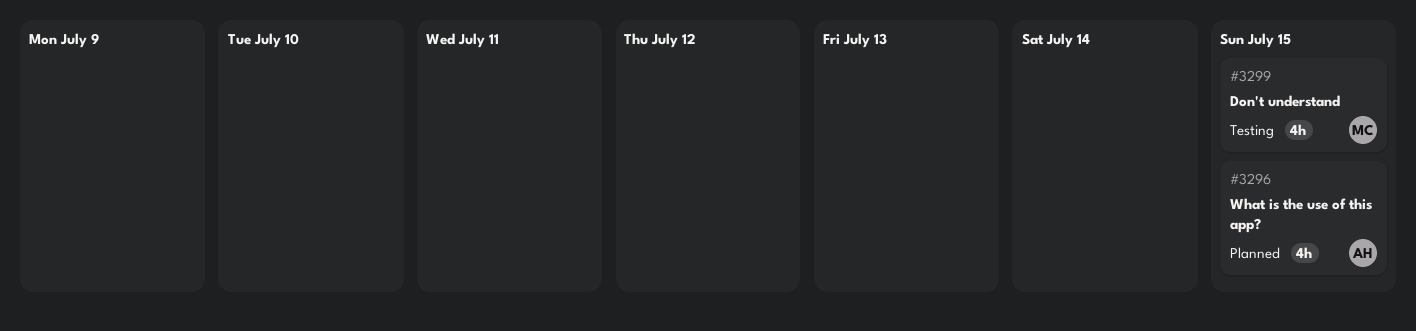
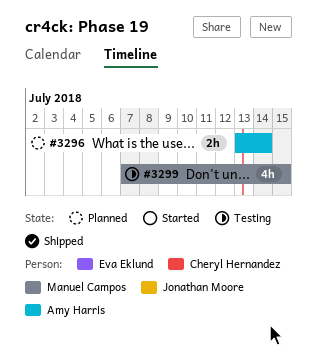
#3296, estimate: 4h -> 2h
#3296, due: Jul 15 -> Jul 14

